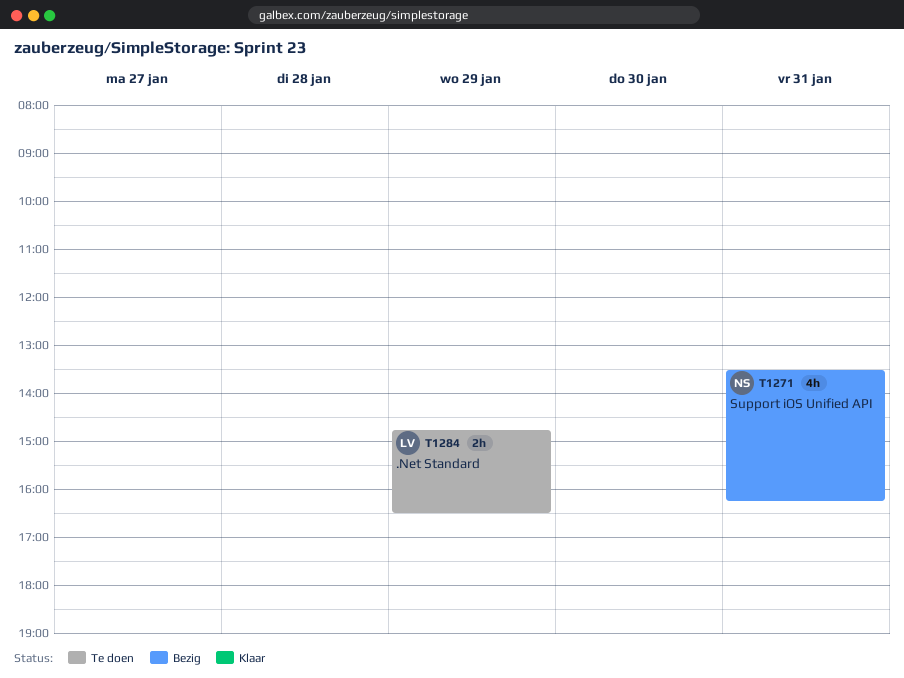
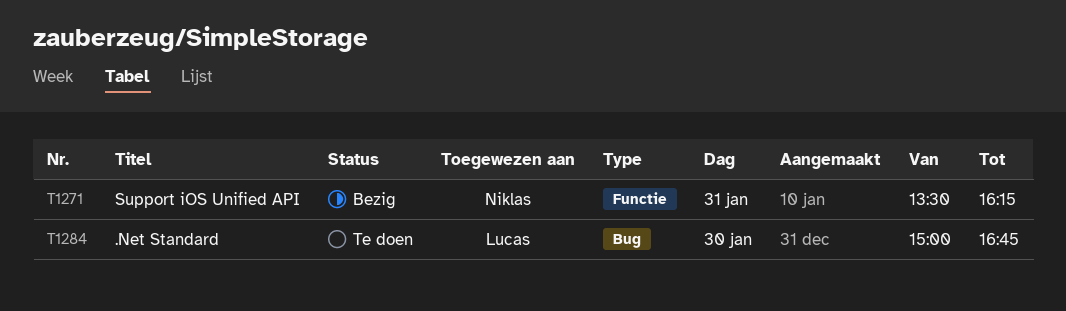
T1284, day: Jan 29 -> Jan 30
T1284, begins: 14:45 -> 15:00
T1284, ends: 16:30 -> 16:45

